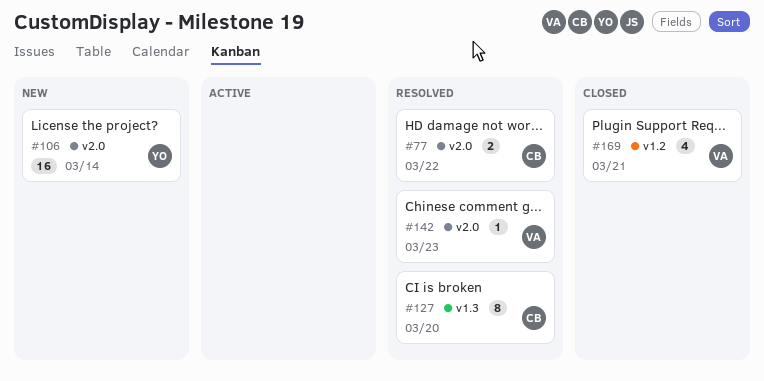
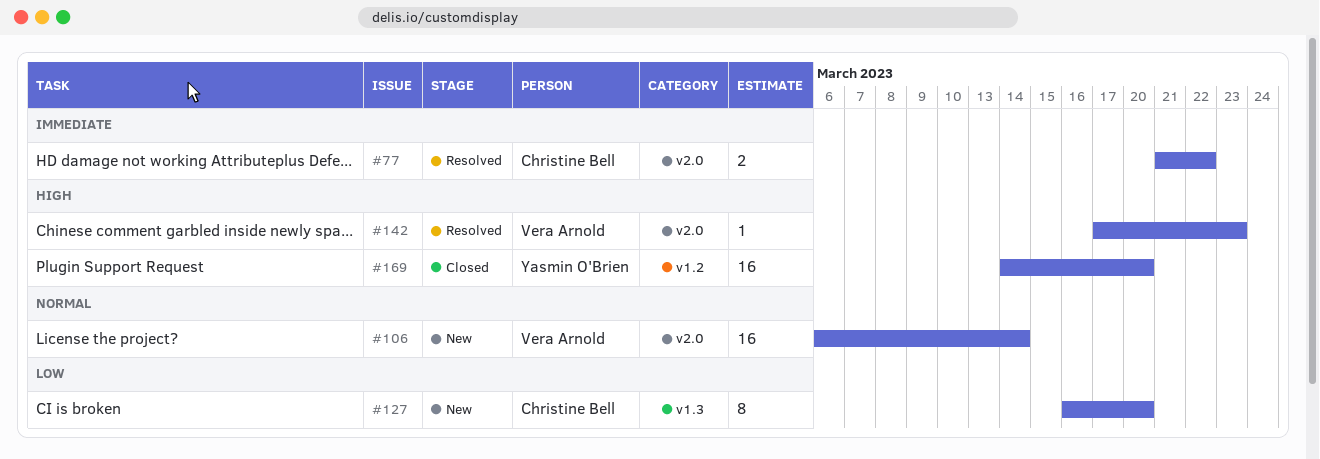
#106, owner: Yasmin O'Brien -> Vera Arnold
#127, status: Resolved -> New
#169, owner: Vera Arnold -> Yasmin O'Brien
#169, estimate: 4 -> 16
#169, due: Mar 21 -> Mar 20

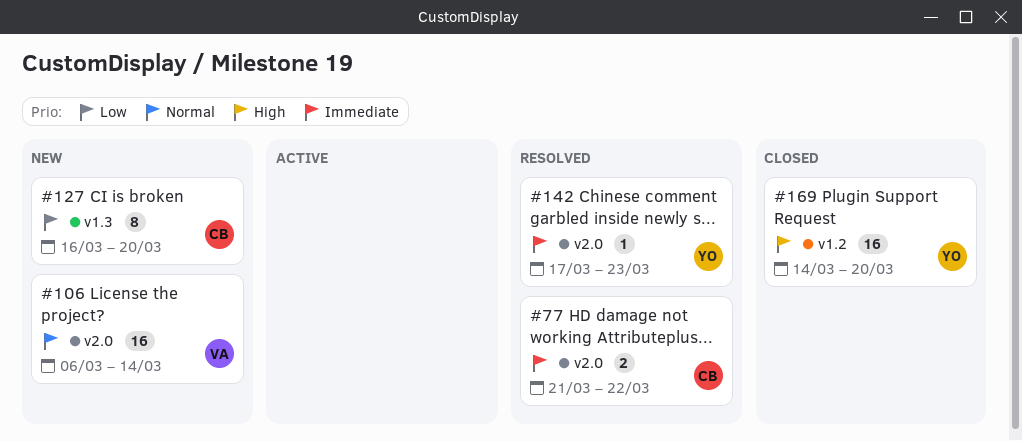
#142, owner: Vera Arnold -> Yasmin O'Brien
#142, priority: High -> Immediate

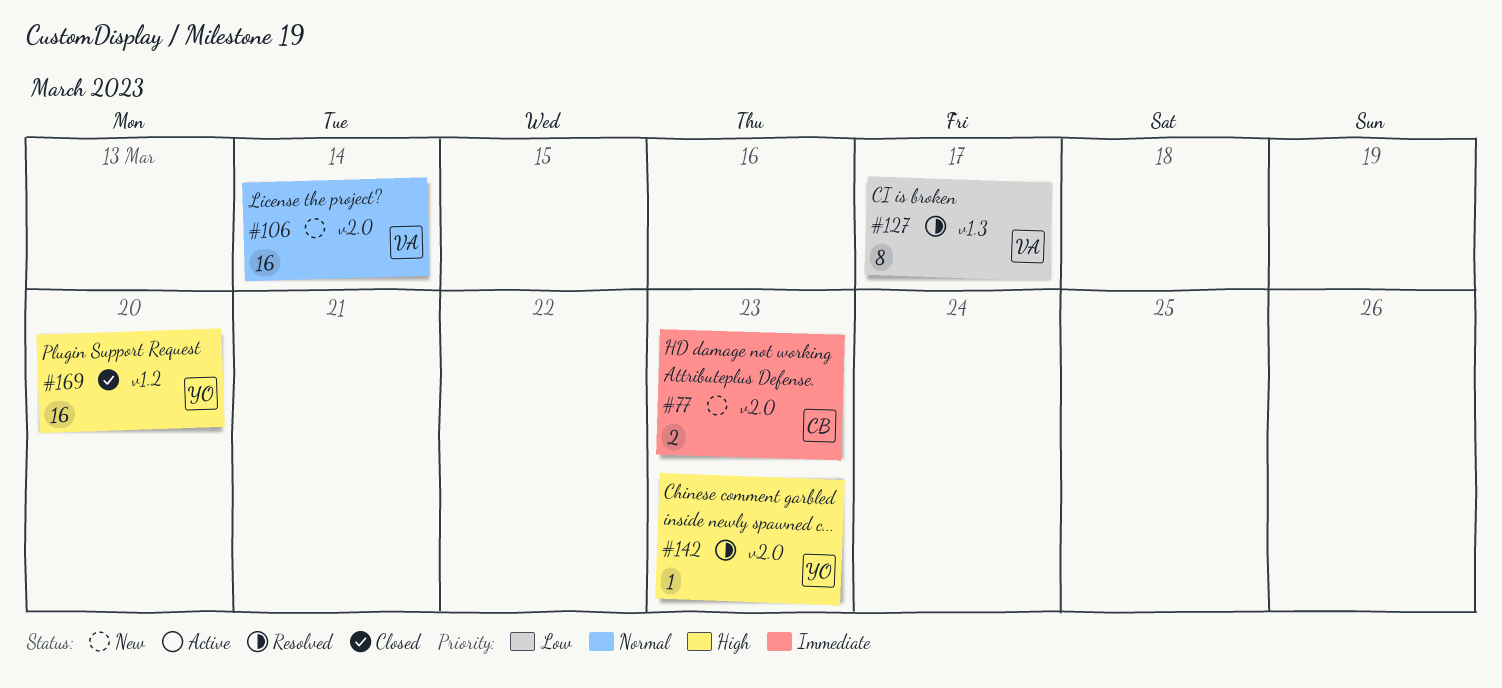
#77, status: Resolved -> New
#77, due: Mar 22 -> Mar 23
#127, status: New -> Resolved
#127, owner: CB -> VA
#127, due: Mar 20 -> Mar 17
#142, priority: Immediate -> High

